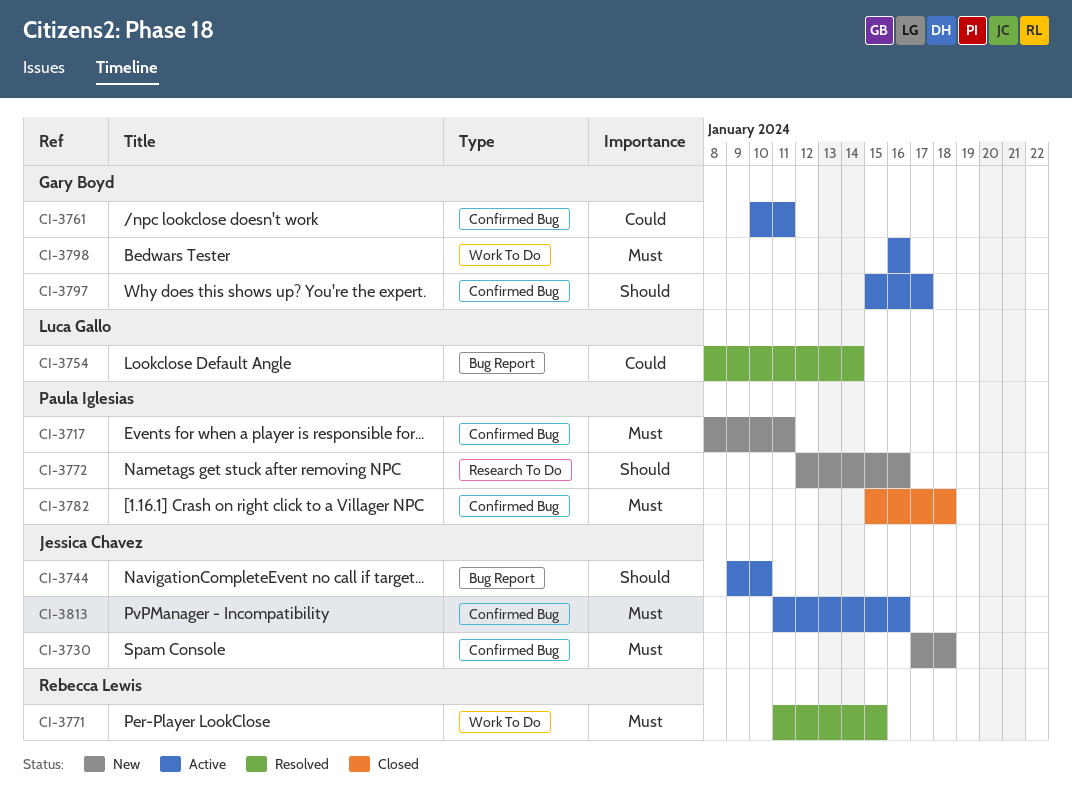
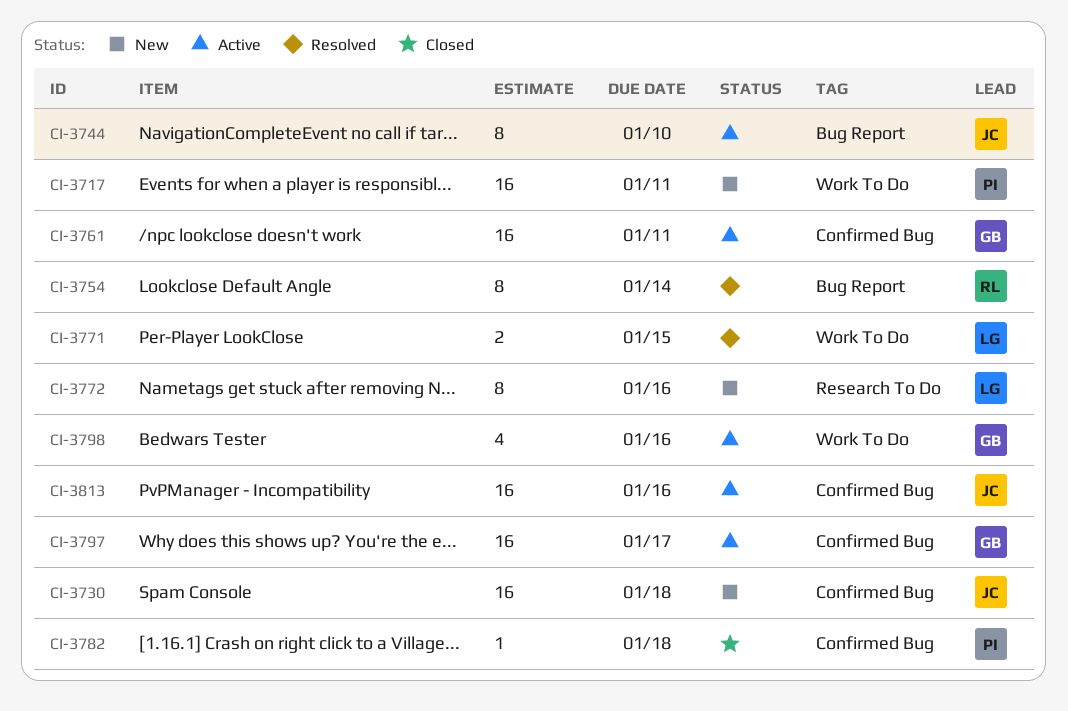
CI-3717, label: Confirmed Bug -> Work To Do
CI-3754, owner: Luca Gallo -> Rebecca Lewis
CI-3771, owner: Rebecca Lewis -> Luca Gallo
CI-3772, owner: Paula Iglesias -> Luca Gallo

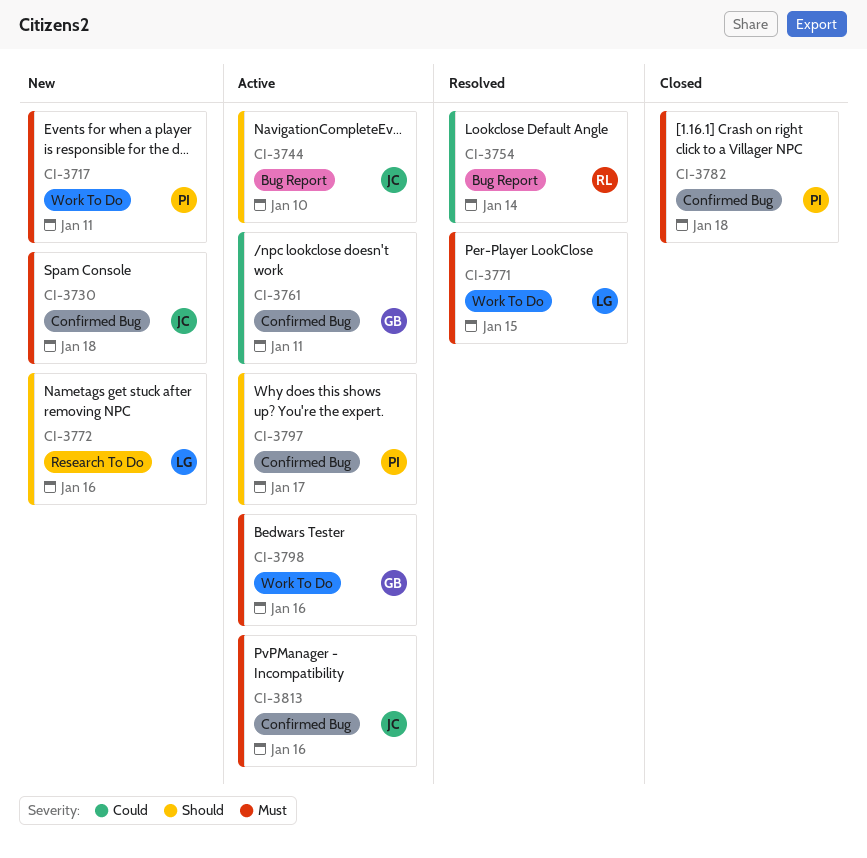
CI-3797, owner: GB -> PI

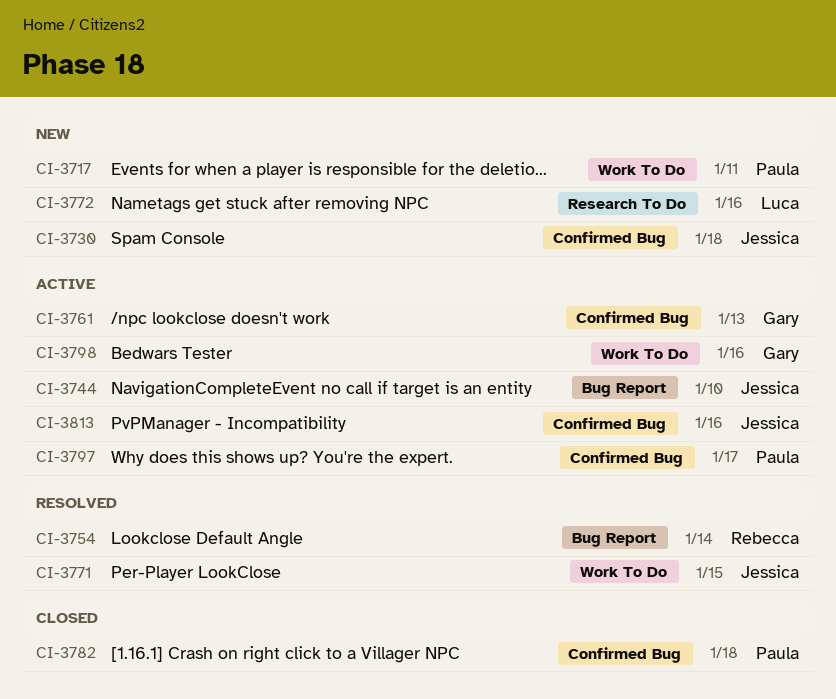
CI-3761, due: Jan 11 -> Jan 13
CI-3771, owner: Luca -> Jessica

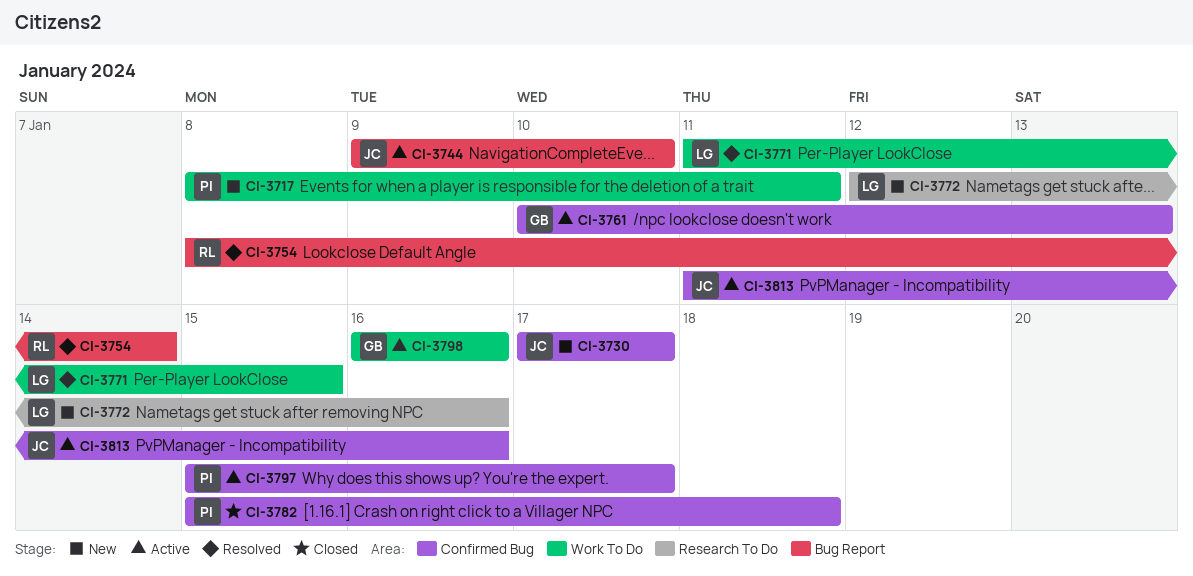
CI-3730, due: Jan 18 -> Jan 17
CI-3771, owner: Jessica -> Luca

